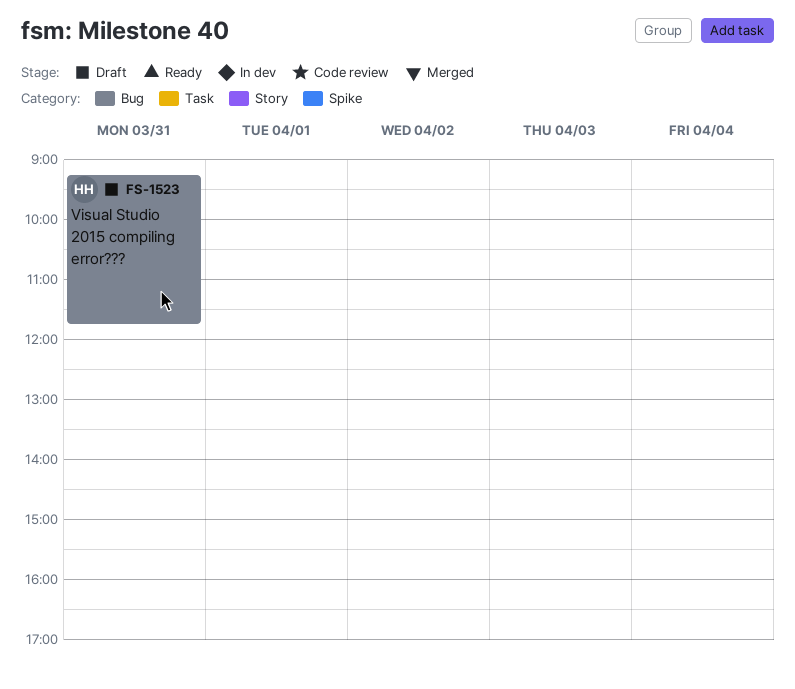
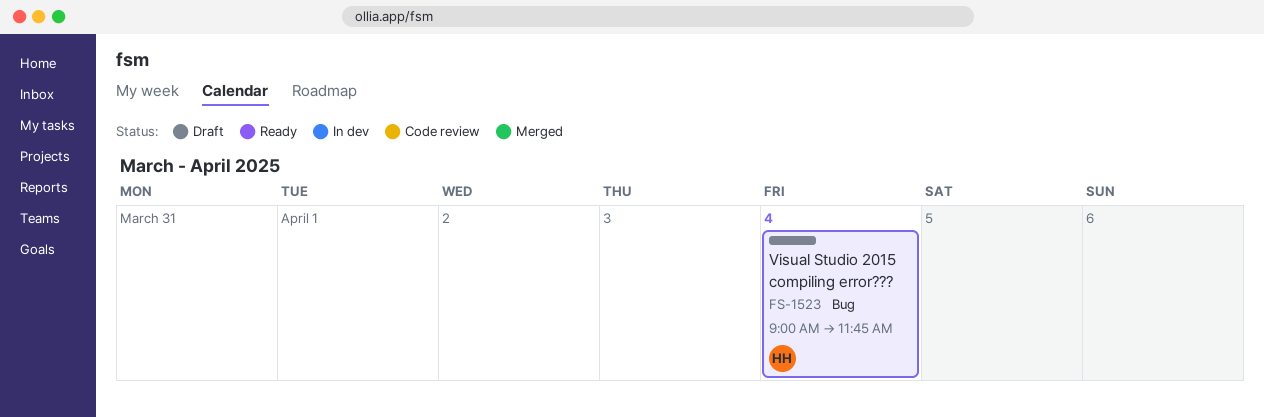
FS-1523, day: Mar 31 -> Apr 4
FS-1523, begins: 09:15 -> 09:00

